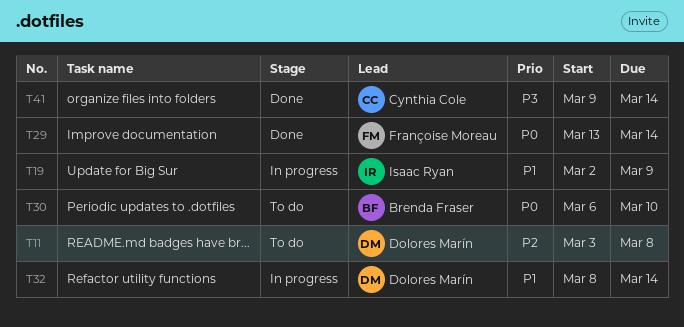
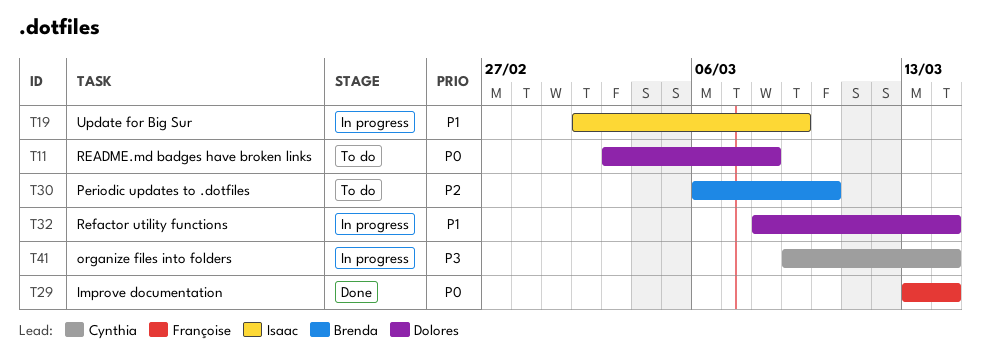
T11, priority: P2 -> P0
T30, priority: P0 -> P2
T41, status: Done -> In progress

